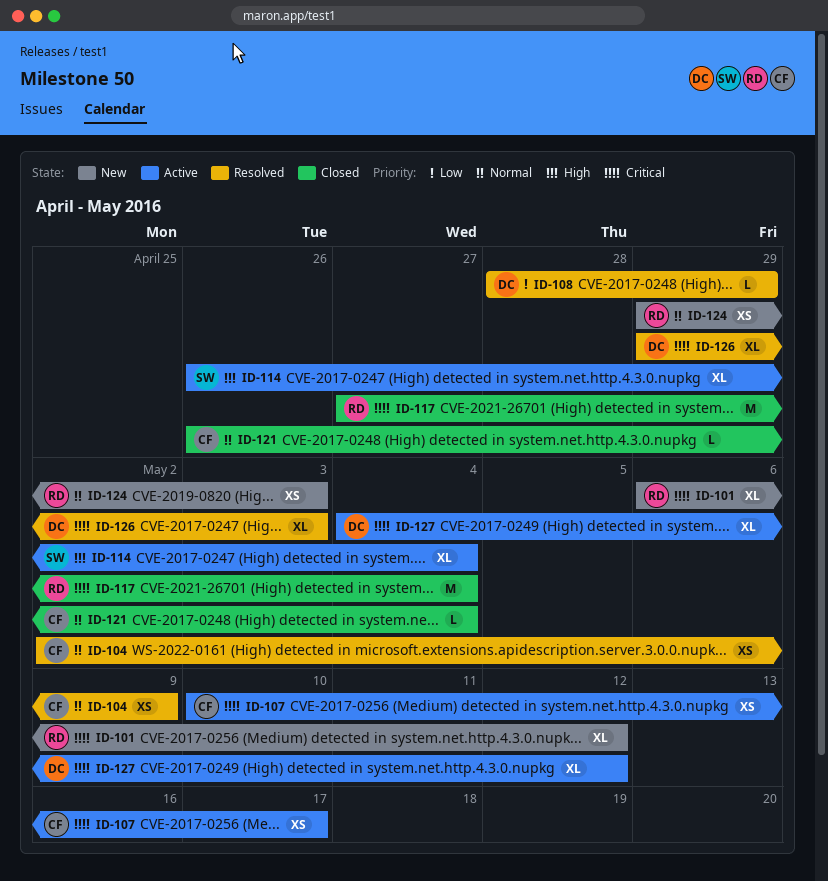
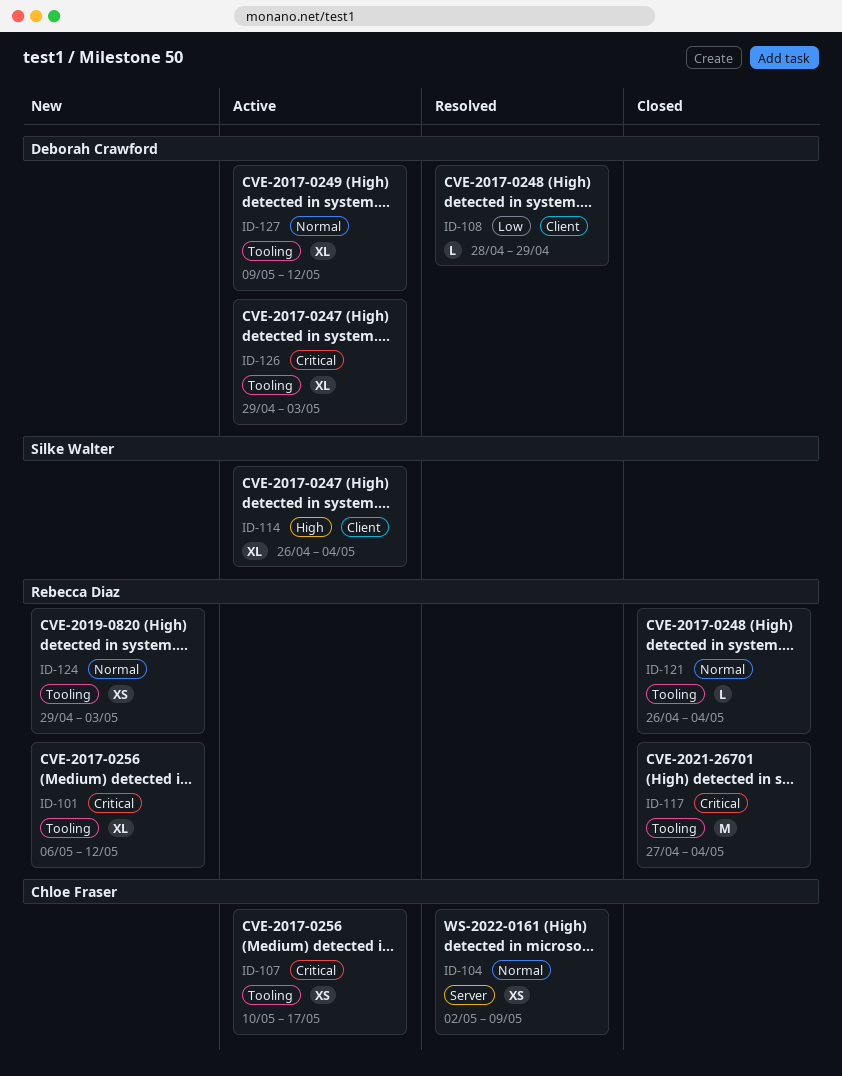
ID-121, owner: Chloe Fraser -> Rebecca Diaz
ID-126, status: Resolved -> Active
ID-127, priority: Critical -> Normal
ID-127, start: May 4 -> May 9

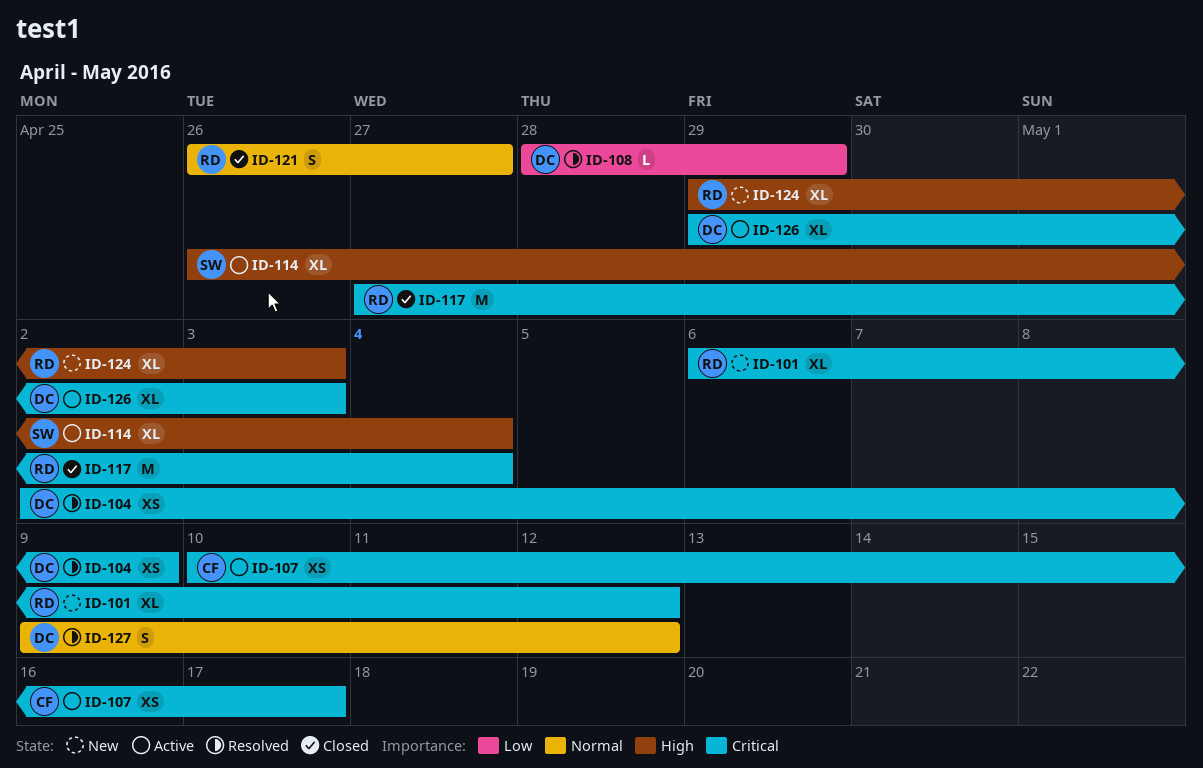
ID-104, owner: Chloe Fraser -> Deborah Crawford
ID-104, priority: Normal -> Critical
ID-121, estimate: L -> S
ID-121, due: May 4 -> Apr 27
ID-124, priority: Normal -> High
ID-124, estimate: XS -> XL
ID-127, status: Active -> Resolved
ID-127, estimate: XL -> S

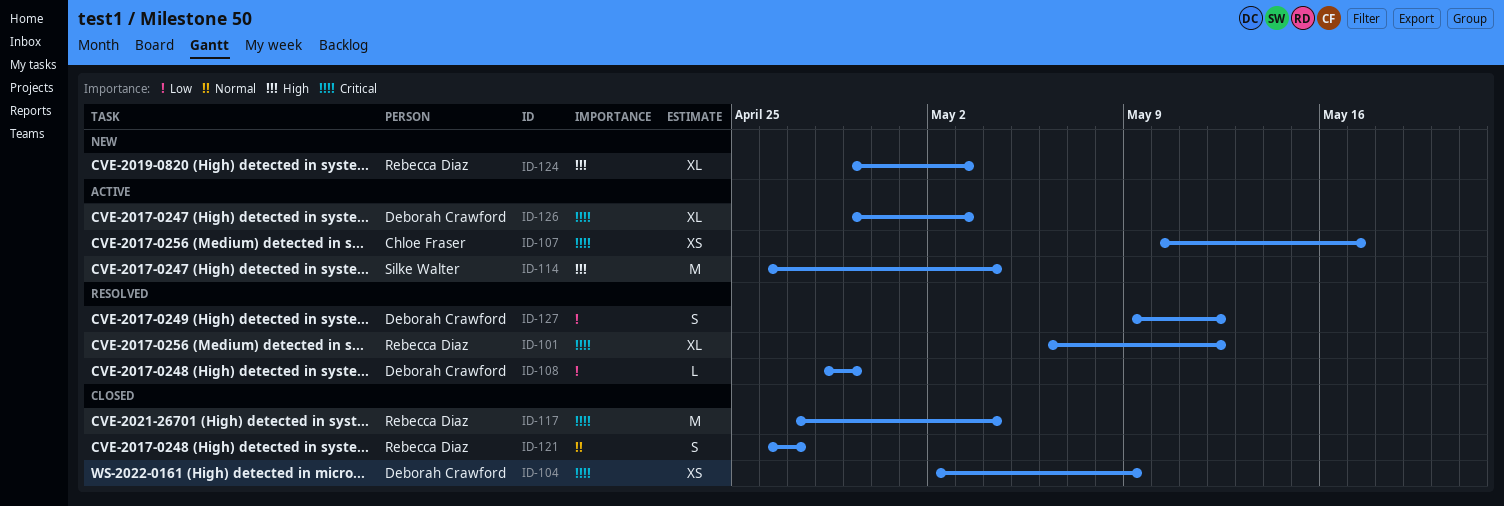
ID-101, status: New -> Resolved
ID-104, status: Resolved -> Closed
ID-114, estimate: XL -> M
ID-127, priority: Normal -> Low

